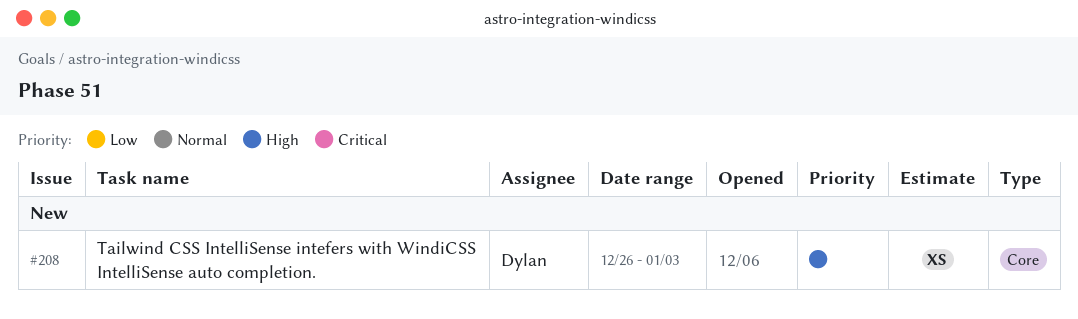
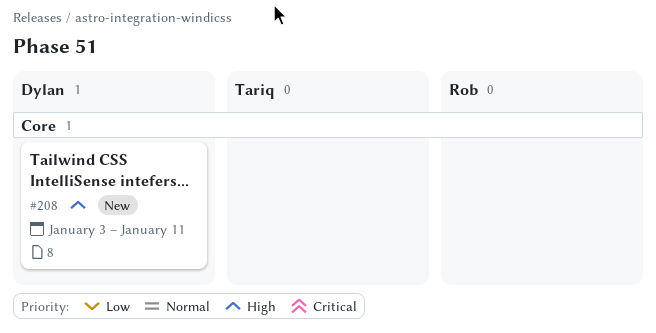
#208, start: Dec 26 -> Jan 3
#208, due: Jan 3 -> Jan 11

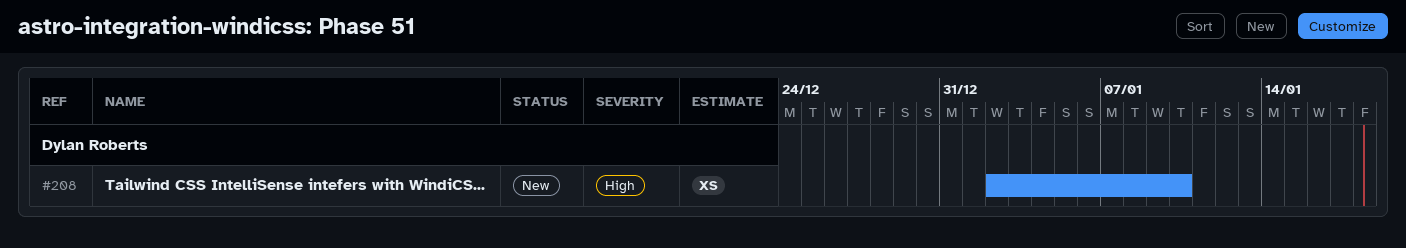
#208, start: Jan 3 -> Jan 2
#208, due: Jan 11 -> Jan 10

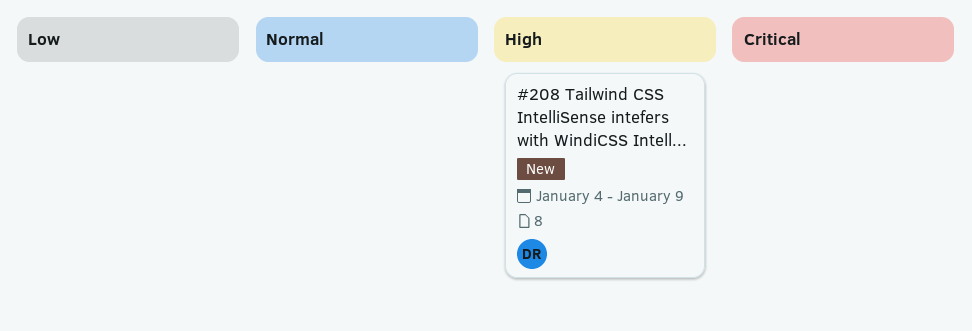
#208, start: Jan 2 -> Jan 4
#208, due: Jan 10 -> Jan 9

